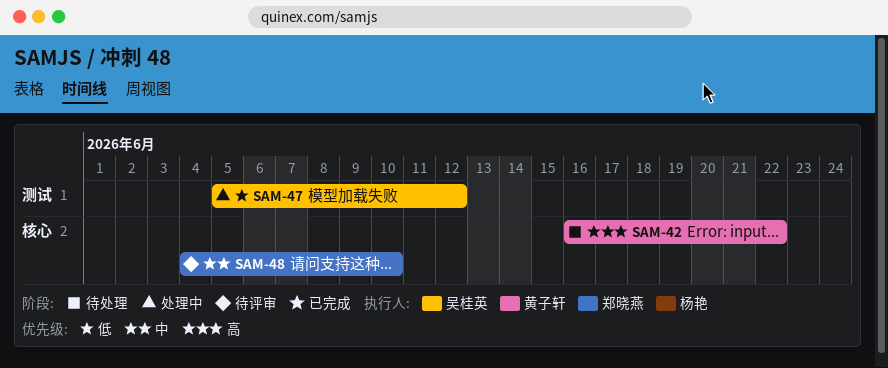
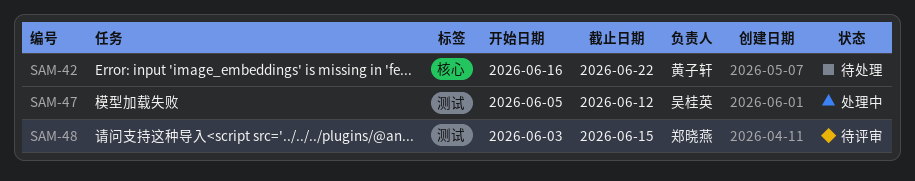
SAM-48, label: 核心 -> 测试
SAM-48, start: Jun 4 -> Jun 3
SAM-48, due: Jun 10 -> Jun 15

